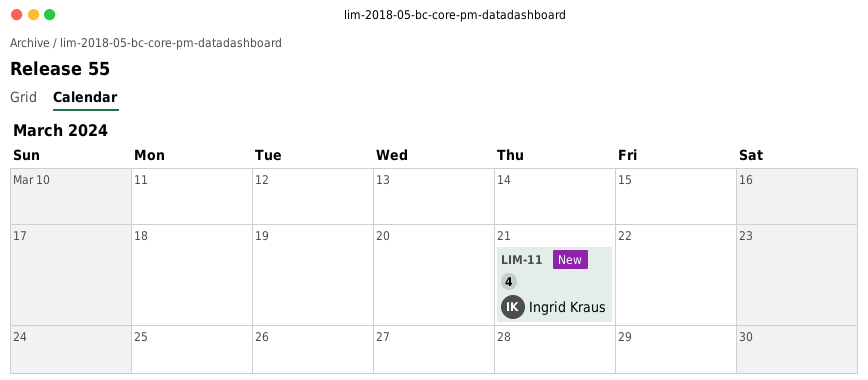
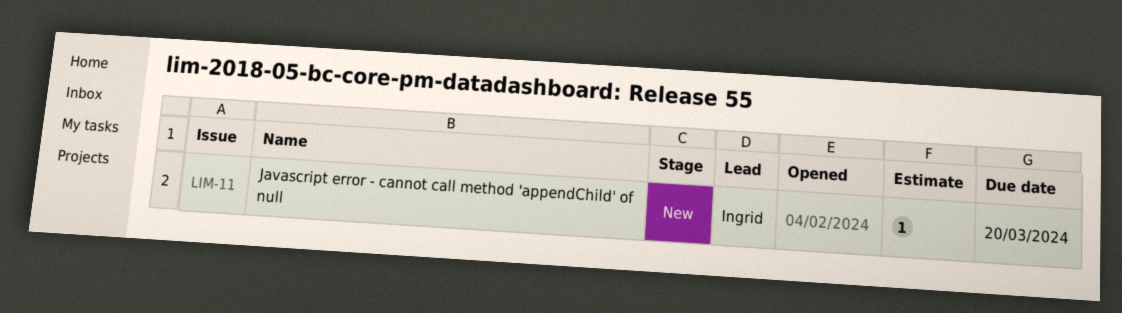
LIM-11, estimate: 4 -> 1
LIM-11, due: Mar 21 -> Mar 20

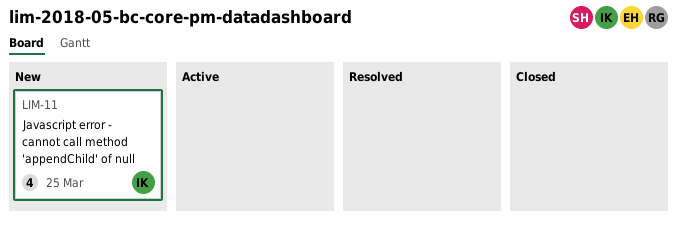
LIM-11, estimate: 1 -> 4
LIM-11, due: Mar 20 -> Mar 25

